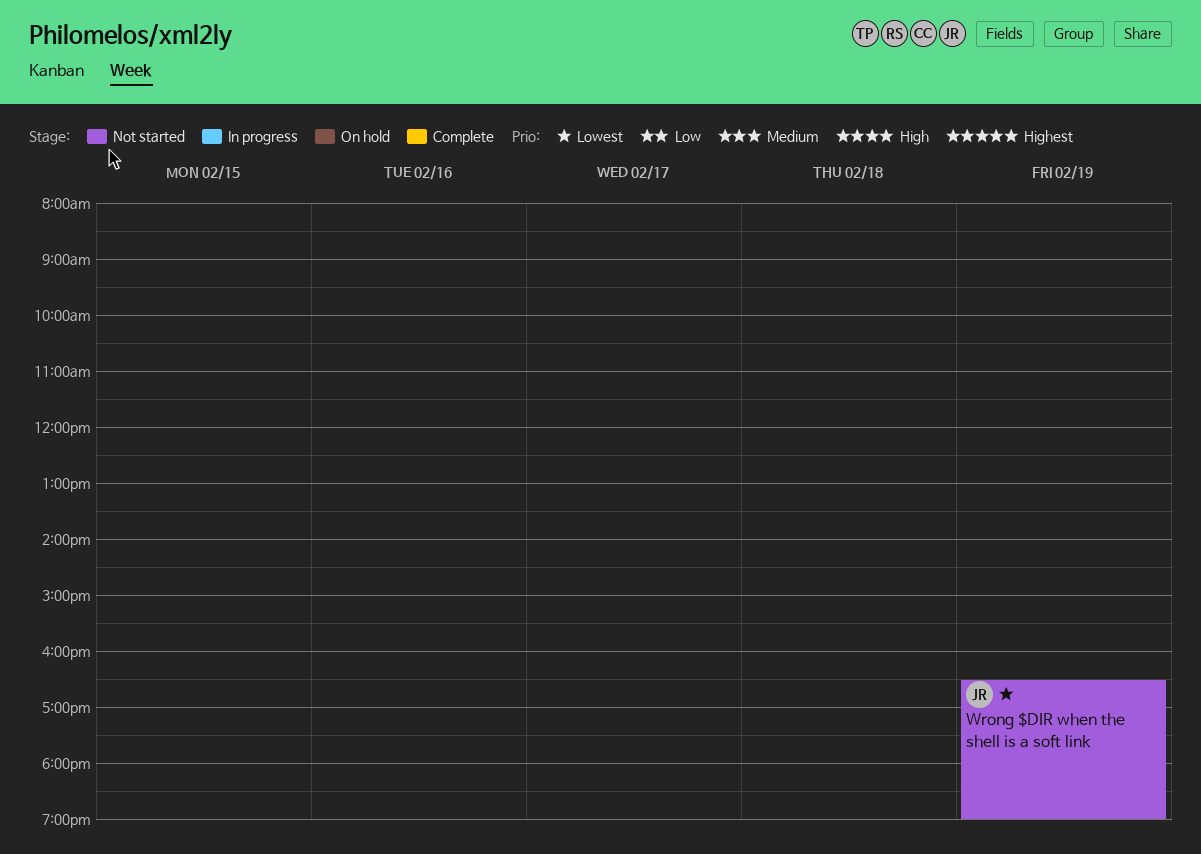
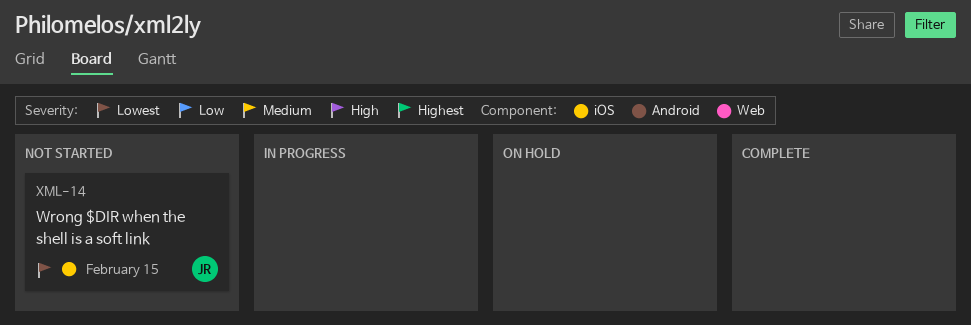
Wrong $DIR when the shell is a soft link, day: Feb 19 -> Feb 15

